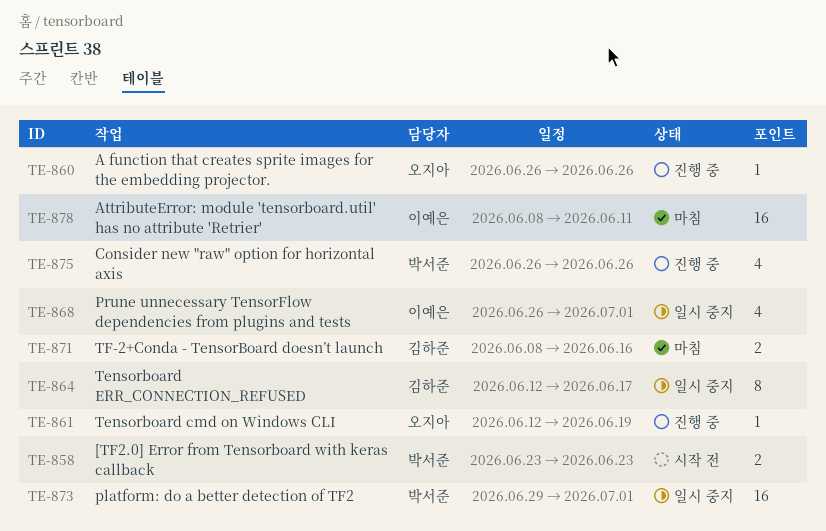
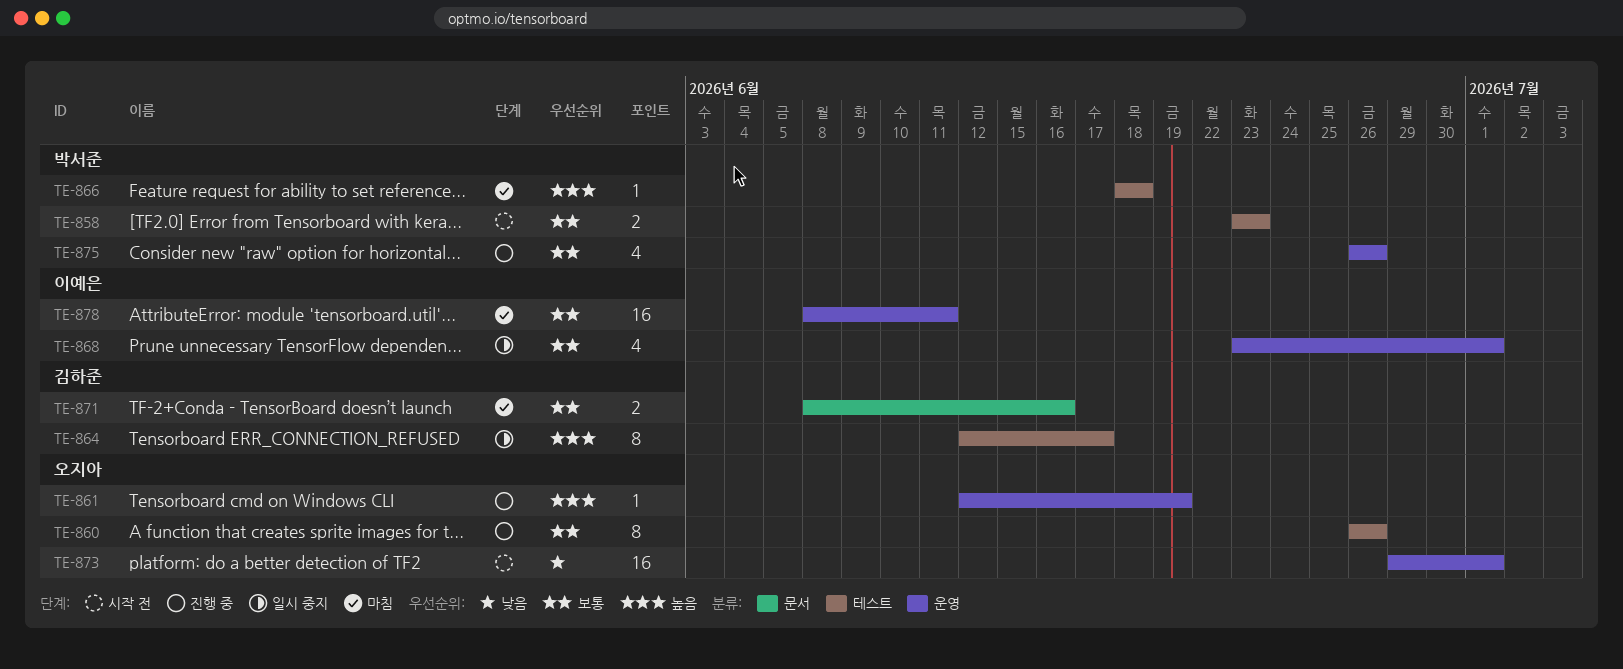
TE-860, estimate: 1 -> 8
TE-866: none -> present
TE-868, start: Jun 26 -> Jun 23
TE-873, status: 일시 중지 -> 시작 전
TE-873, owner: 박서준 -> 오지아

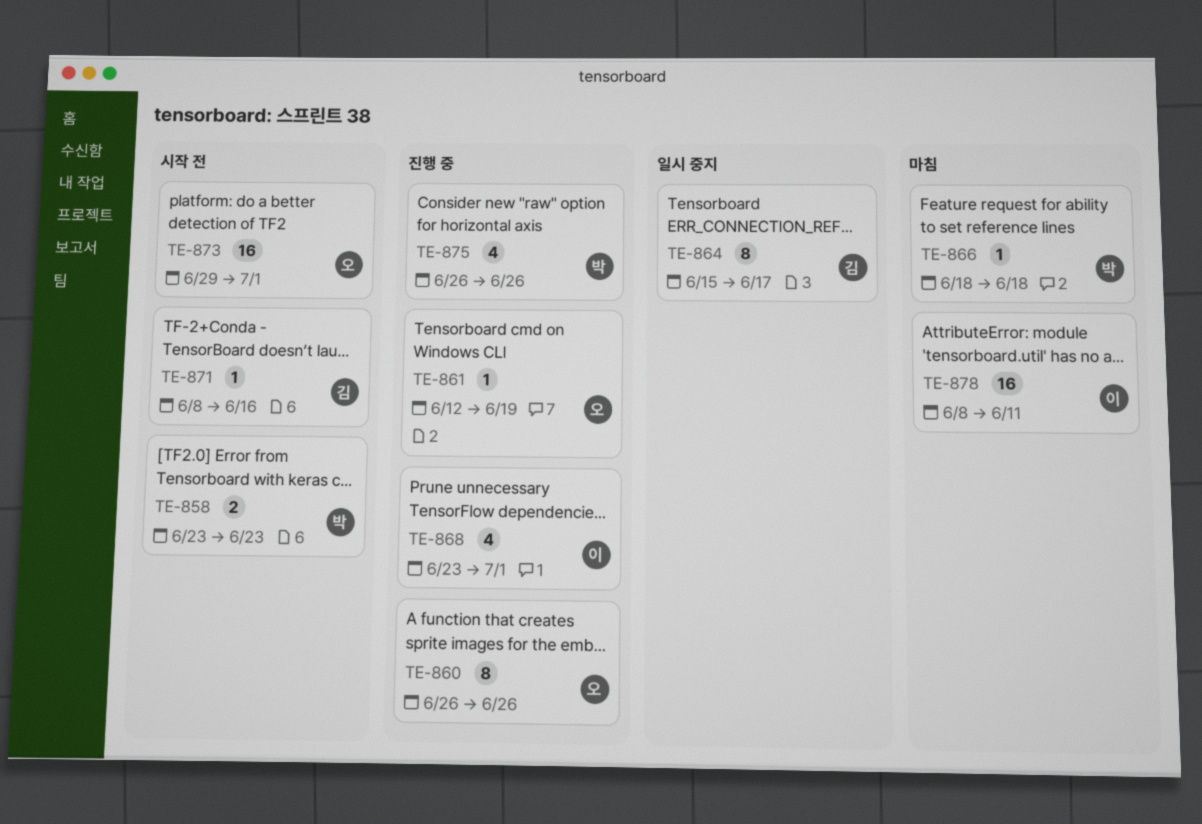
TE-864, start: Jun 12 -> Jun 15
TE-868, status: 일시 중지 -> 진행 중
TE-871, status: 마침 -> 시작 전
TE-871, estimate: 2 -> 1

